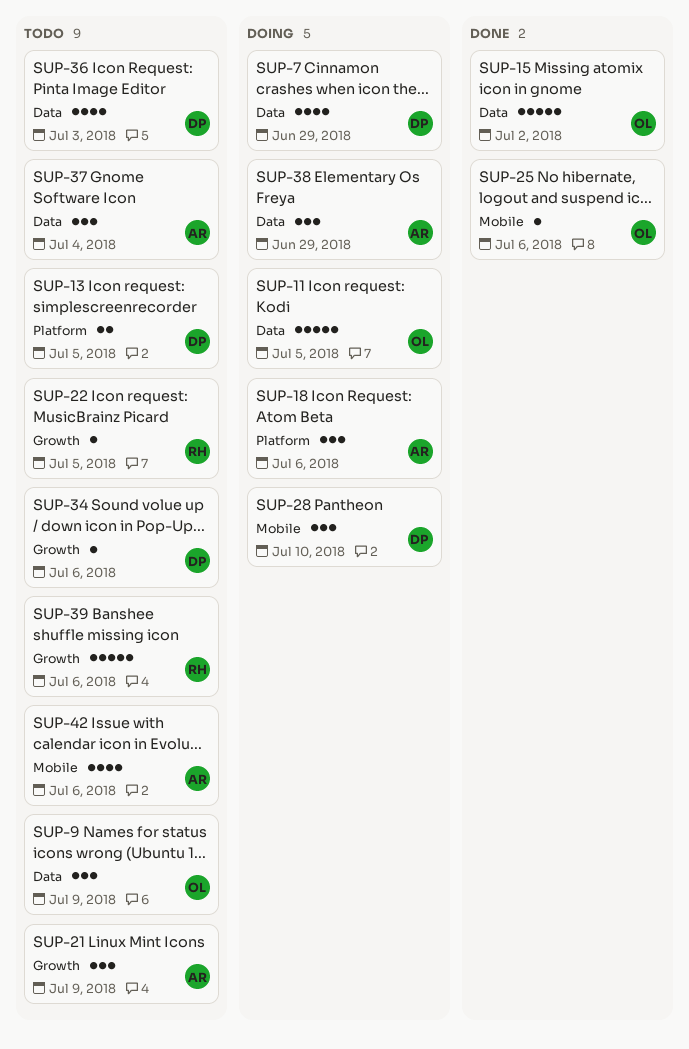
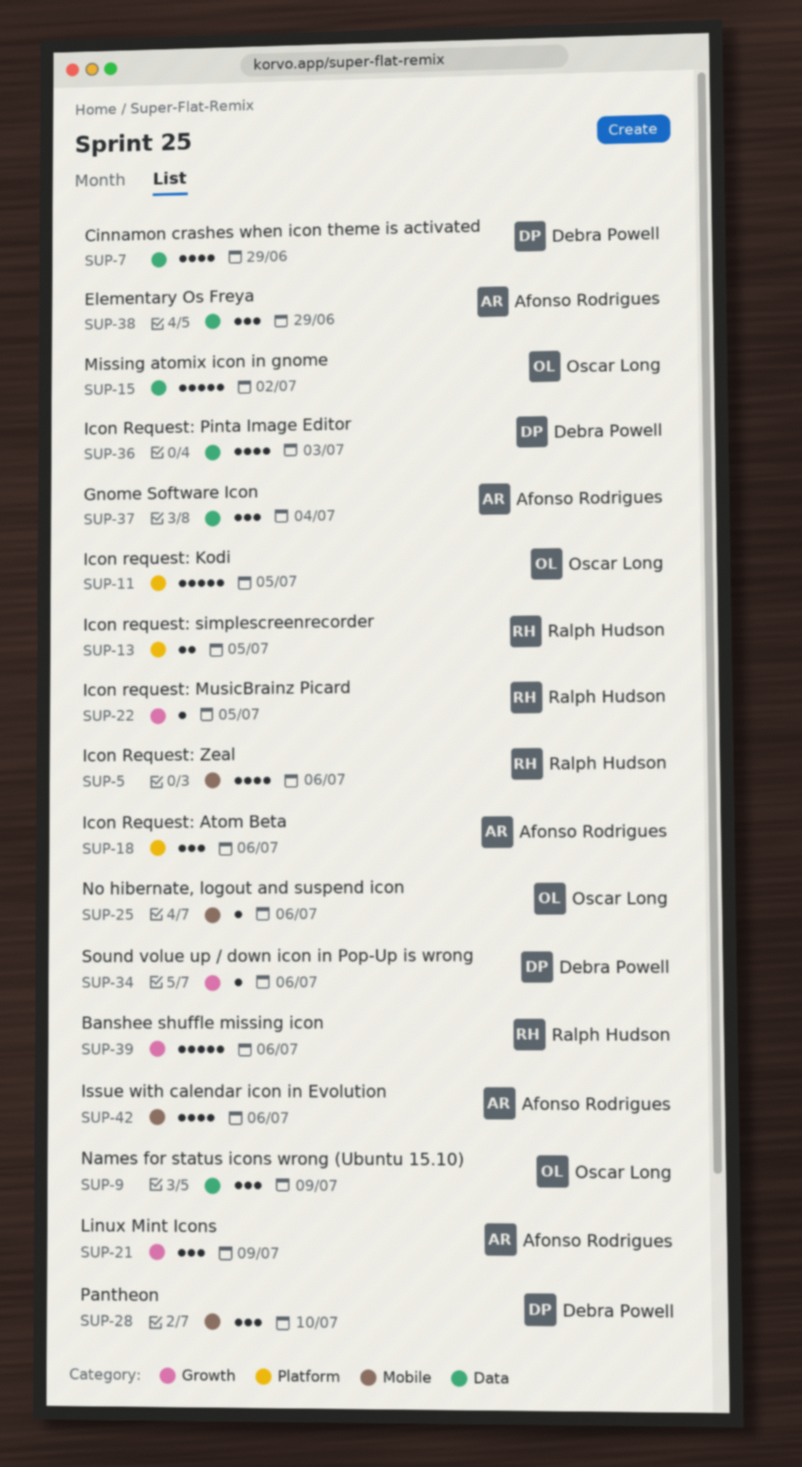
SUP-5: none -> present
SUP-11, label: Data -> Platform
SUP-13, owner: Debra Powell -> Ralph Hudson

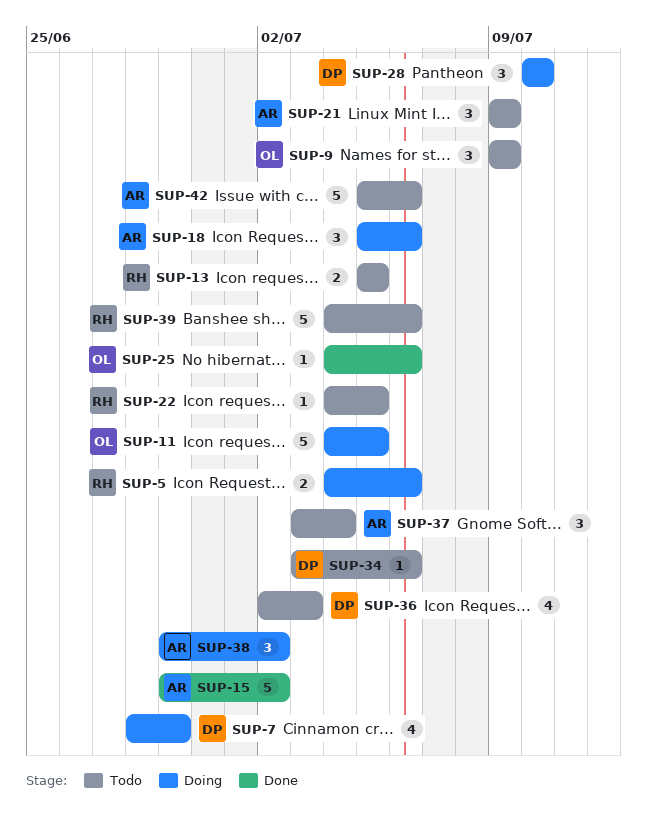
SUP-5, estimate: 4 -> 2
SUP-15, owner: Oscar Long -> Afonso Rodrigues
SUP-38, due: Jun 29 -> Jul 2
SUP-42, estimate: 4 -> 5

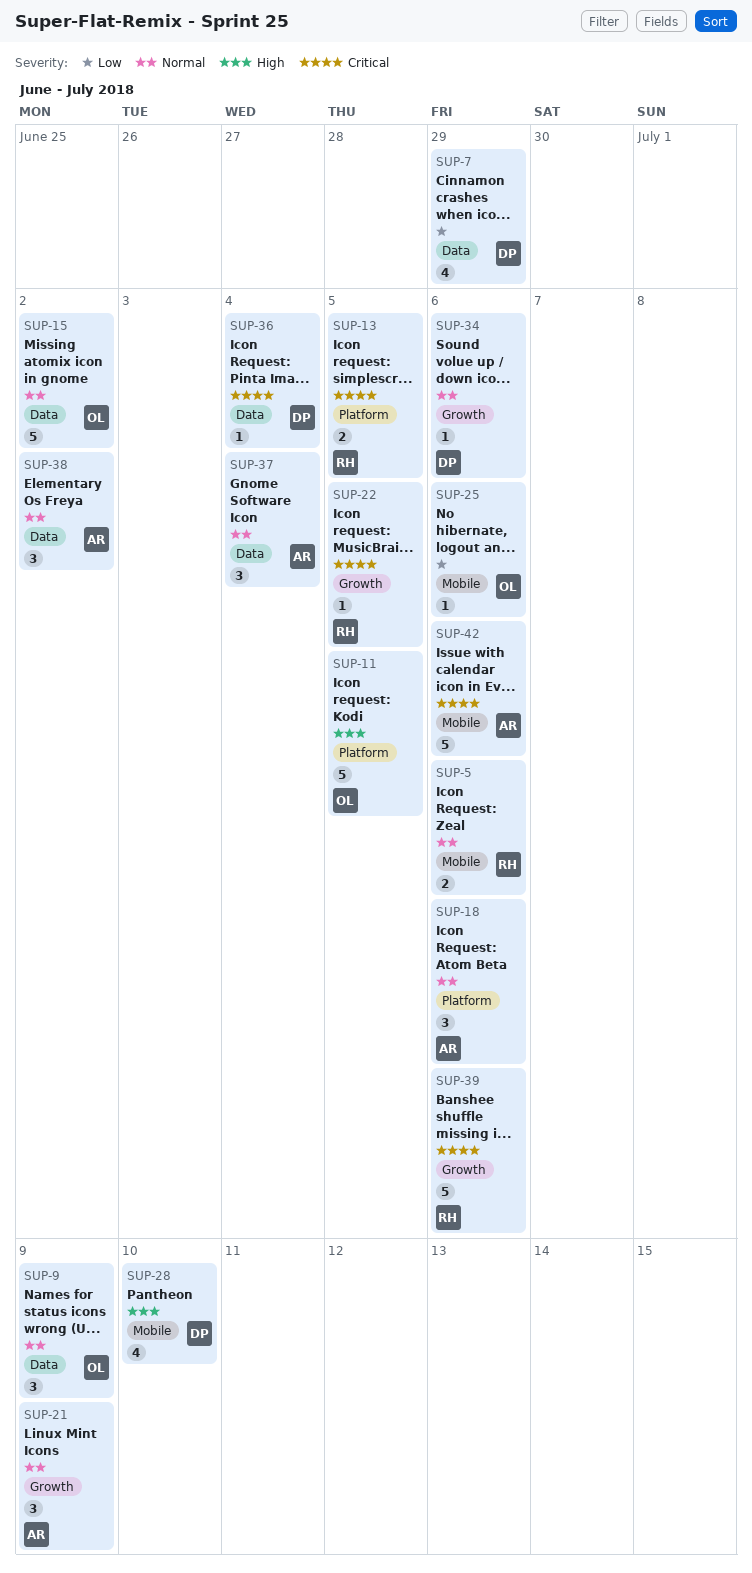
SUP-15, owner: AR -> OL
SUP-28, estimate: 3 -> 4
SUP-36, estimate: 4 -> 1
SUP-36, due: Jul 3 -> Jul 4

